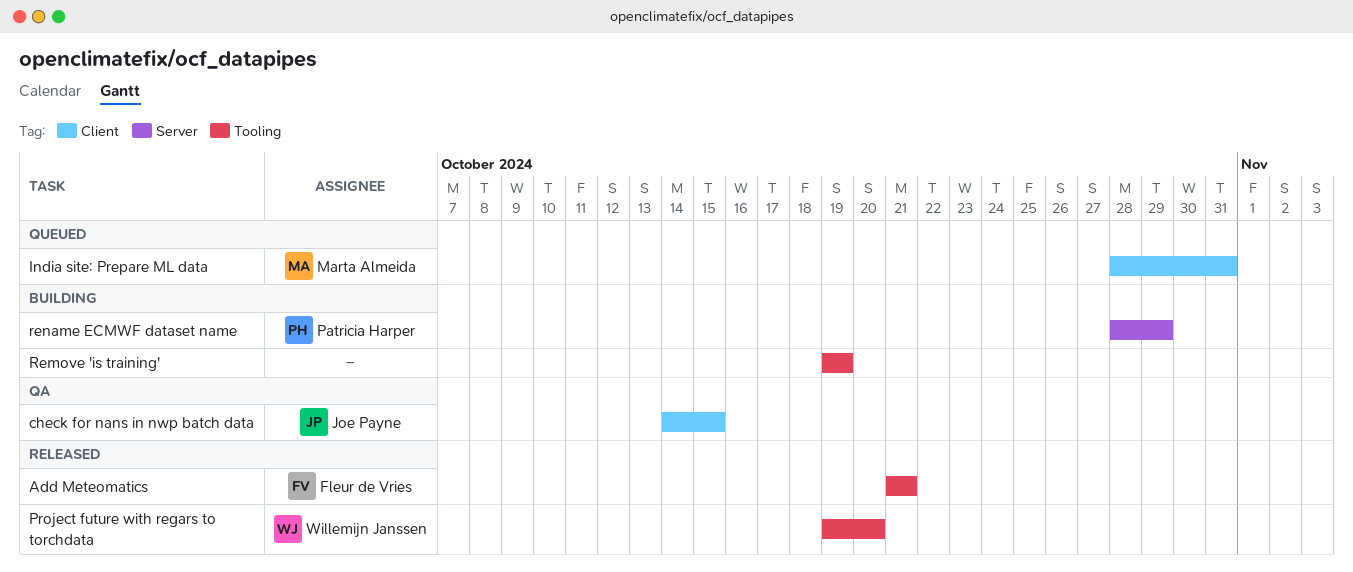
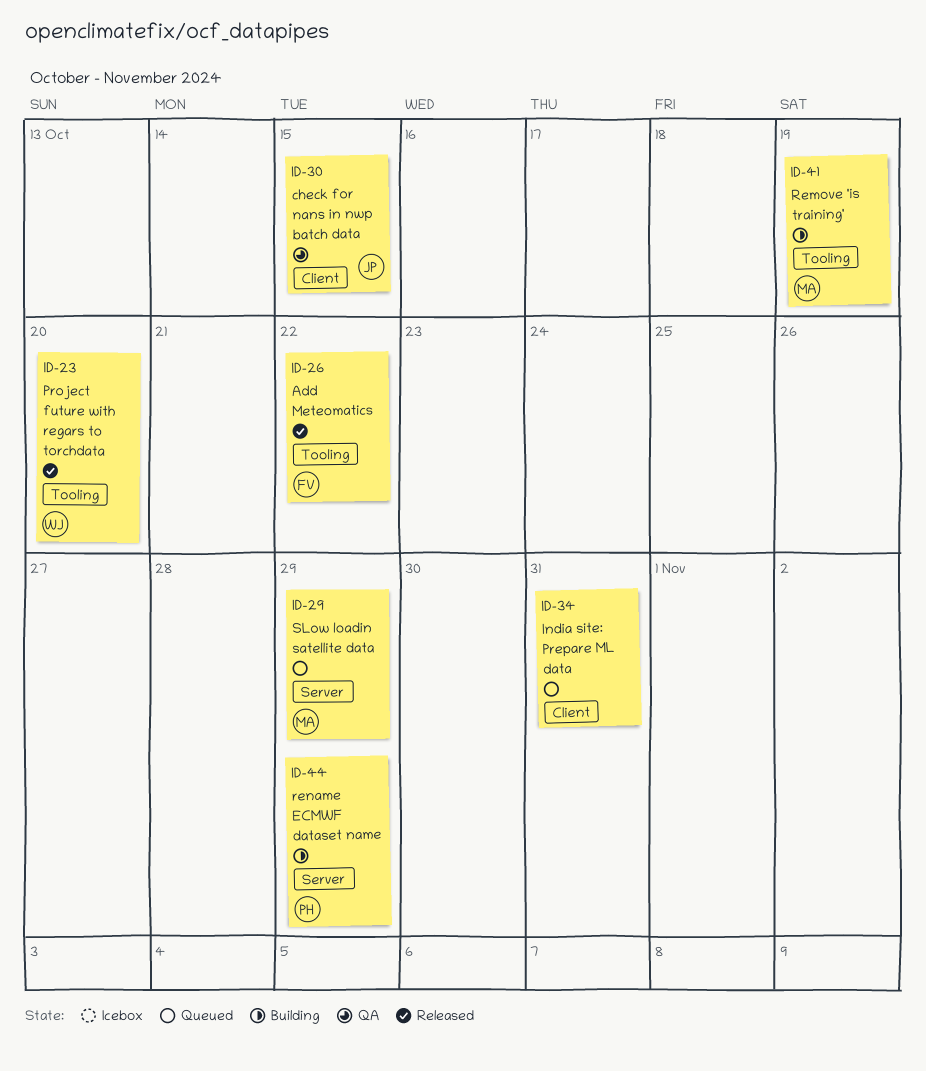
Add Meteomatics, due: Oct 21 -> Oct 22
India site: Prepare ML data, owner: Marta Almeida -> none
Remove 'is training', owner: none -> Marta Almeida
SLow loadin satellite data: none -> present

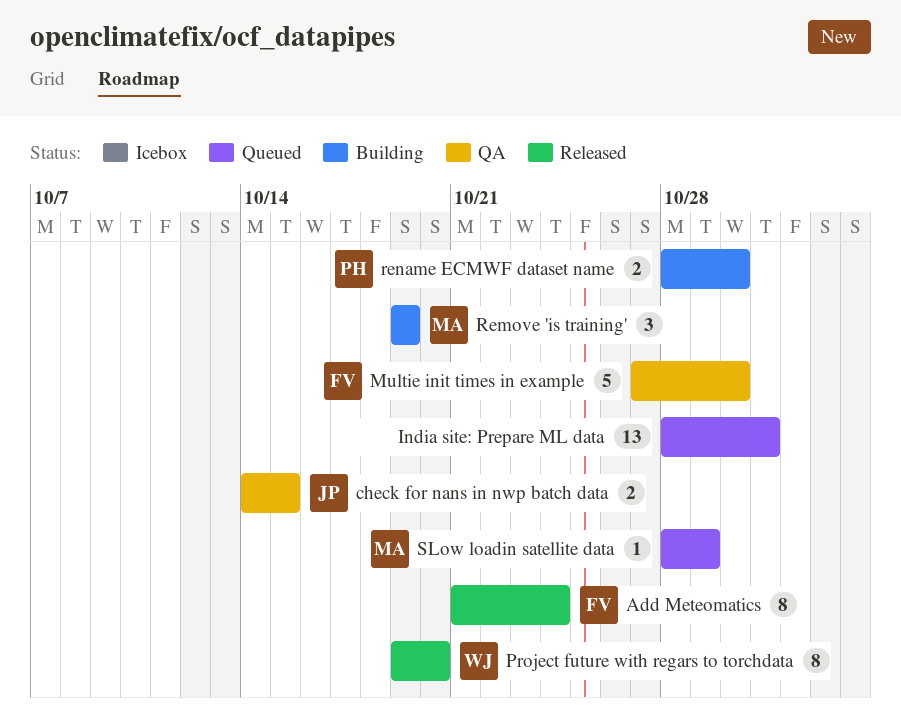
Add Meteomatics, due: Oct 22 -> Oct 24
Multie init times in example: none -> present
rename ECMWF dataset name, due: Oct 29 -> Oct 30

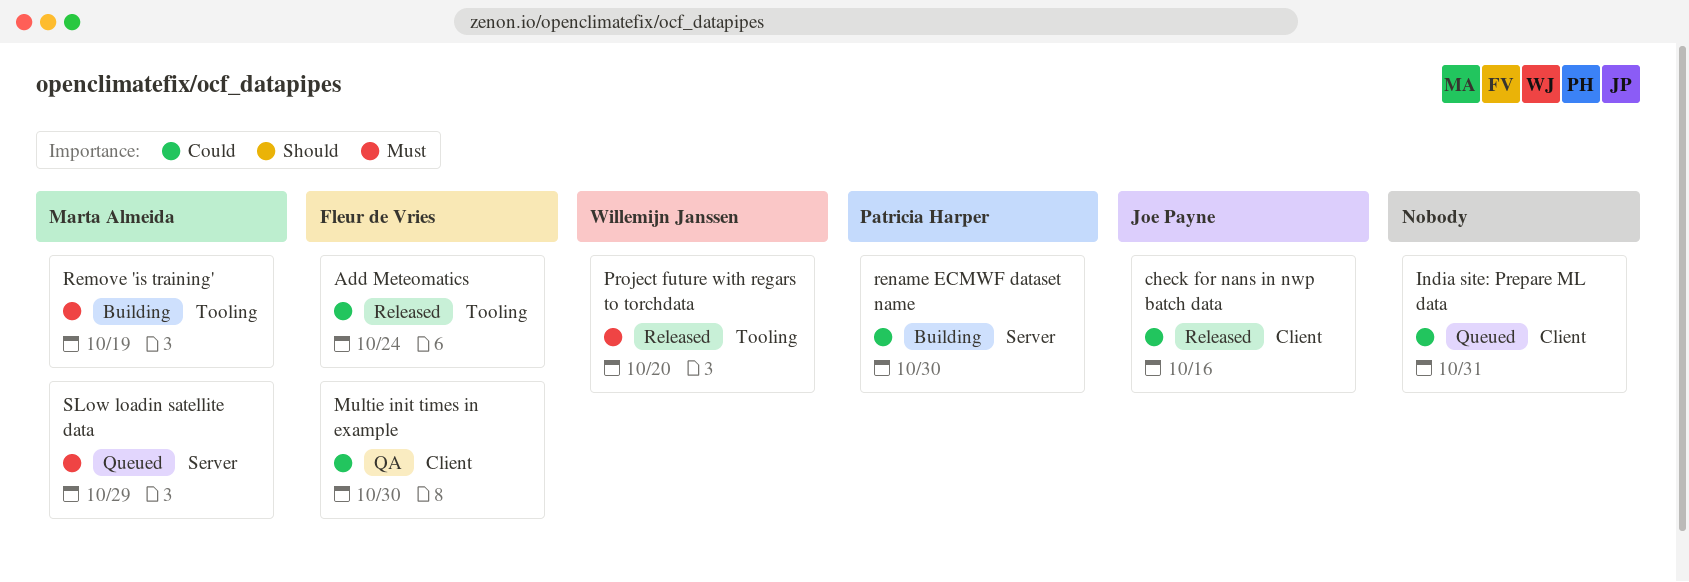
check for nans in nwp batch data, status: QA -> Released
check for nans in nwp batch data, due: Oct 15 -> Oct 16

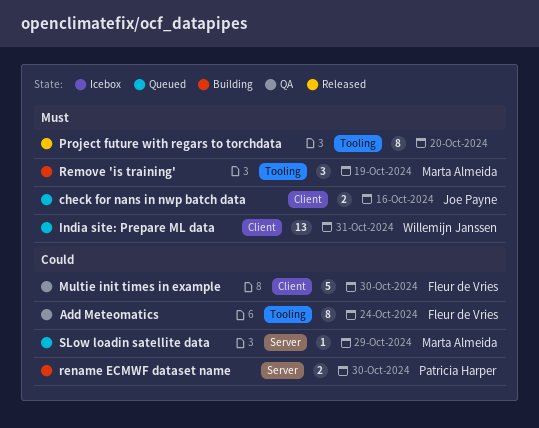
Add Meteomatics, status: Released -> QA
check for nans in nwp batch data, status: Released -> Queued
check for nans in nwp batch data, priority: Could -> Must
India site: Prepare ML data, owner: none -> Willemijn Janssen
India site: Prepare ML data, priority: Could -> Must
Project future with regars to torchdata, owner: Willemijn Janssen -> none
SLow loadin satellite data, priority: Must -> Could

